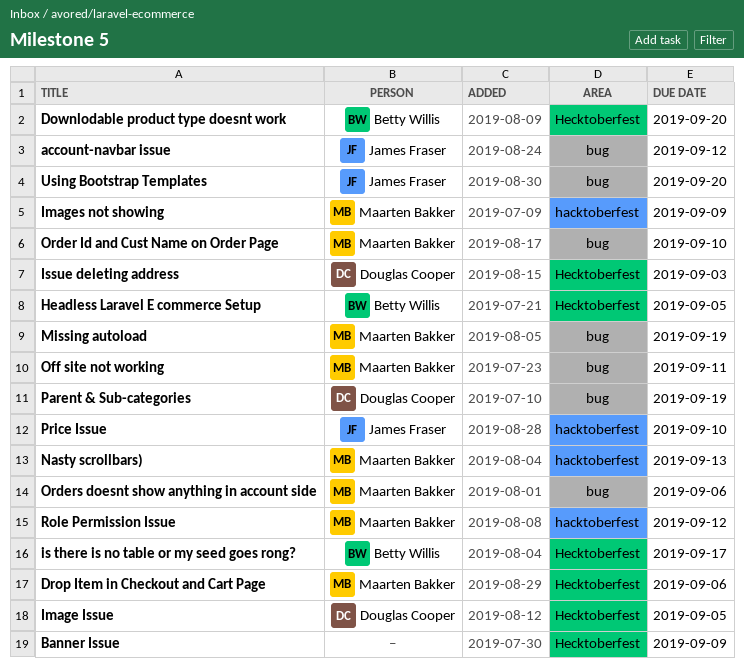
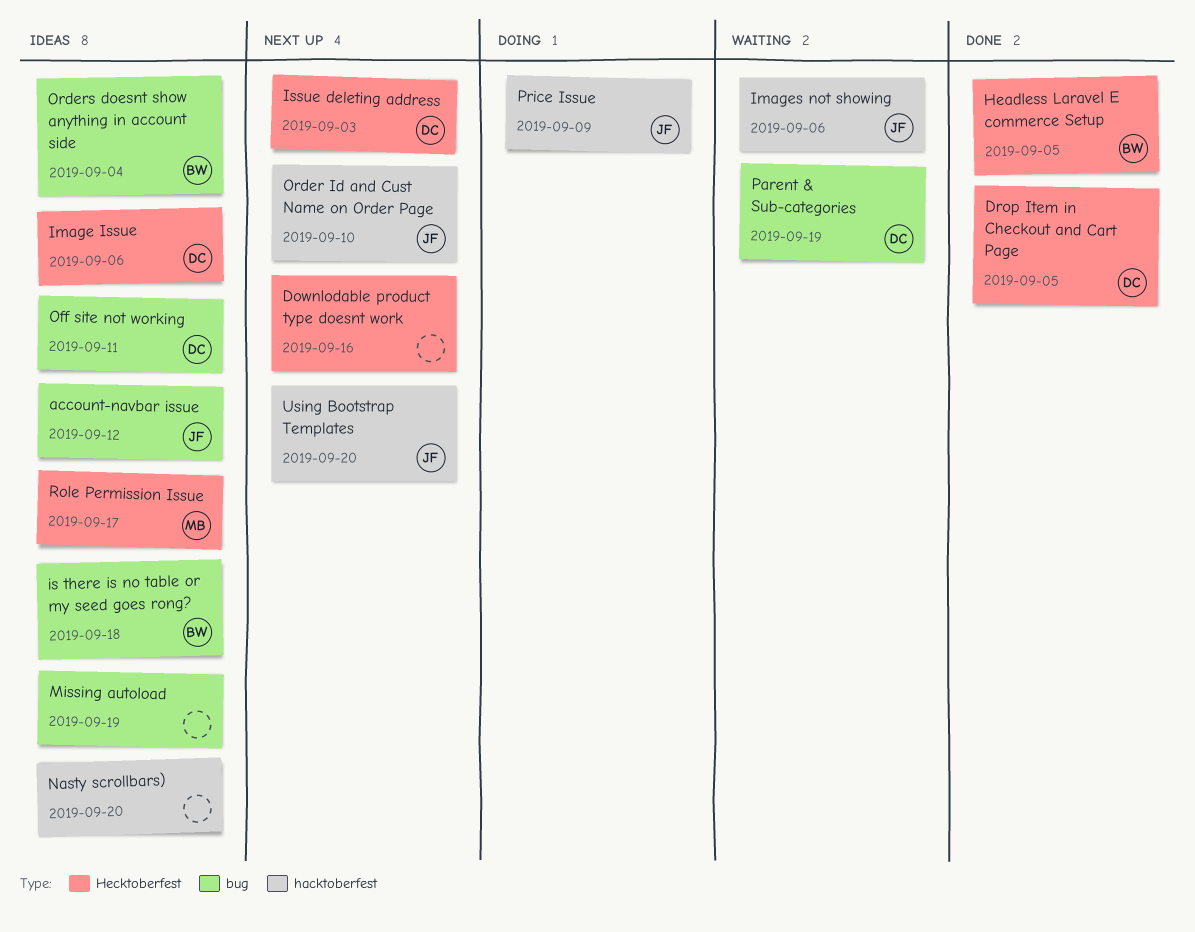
Banner Issue: present -> none
Downlodable product type doesnt work, owner: Betty Willis -> none
Downlodable product type doesnt work, due: Sep 20 -> Sep 16
Drop Item in Checkout and Cart Page, owner: Maarten Bakker -> Douglas Cooper
Drop Item in Checkout and Cart Page, due: Sep 6 -> Sep 5
Image Issue, due: Sep 5 -> Sep 6
Images not showing, owner: Maarten Bakker -> James Fraser
Images not showing, due: Sep 9 -> Sep 6
is there is no table or my seed goes rong?, label: Hecktoberfest -> bug
is there is no table or my seed goes rong?, due: Sep 17 -> Sep 18
Missing autoload, owner: Maarten Bakker -> none
Nasty scrollbars), owner: Maarten Bakker -> none
Nasty scrollbars), due: Sep 13 -> Sep 20
Off site not working, owner: Maarten Bakker -> Douglas Cooper
Order Id and Cust Name on Order Page, owner: Maarten Bakker -> James Fraser
Order Id and Cust Name on Order Page, label: bug -> hacktoberfest
Orders doesnt show anything in account side, owner: Maarten Bakker -> Betty Willis
Orders doesnt show anything in account side, due: Sep 6 -> Sep 4
Price Issue, due: Sep 10 -> Sep 9
Role Permission Issue, label: hacktoberfest -> Hecktoberfest
Role Permission Issue, due: Sep 12 -> Sep 17
Using Bootstrap Templates, label: bug -> hacktoberfest

